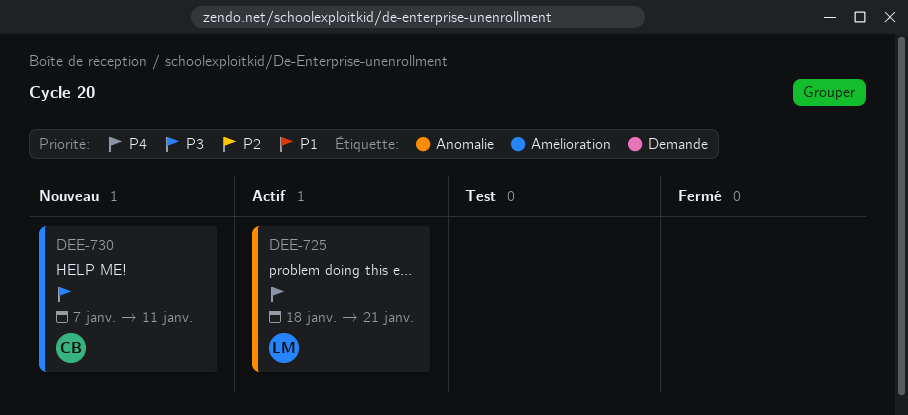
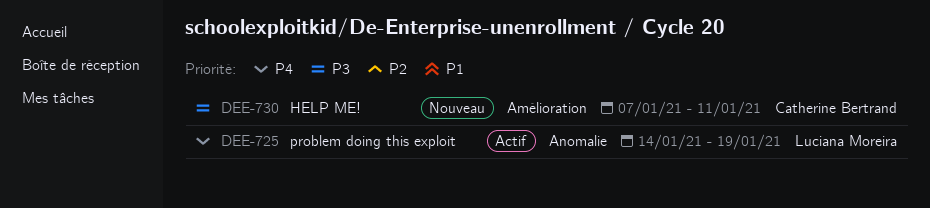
DEE-725, start: Jan 18 -> Jan 14
DEE-725, due: Jan 21 -> Jan 19

